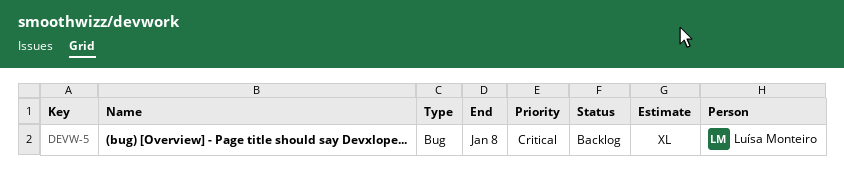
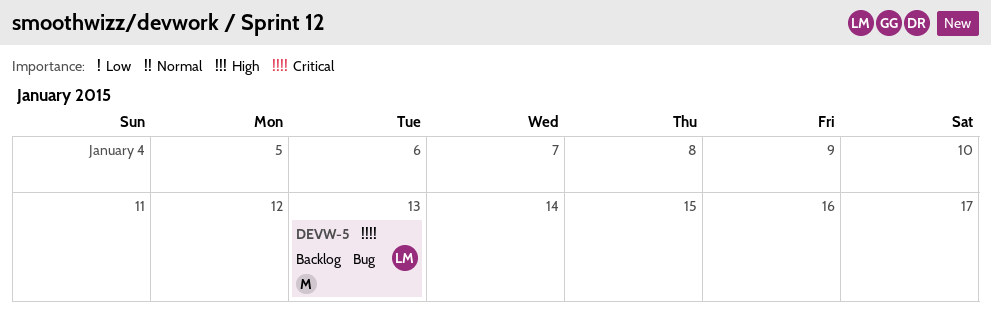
DEVW-5, estimate: XL -> M
DEVW-5, due: Jan 8 -> Jan 13

